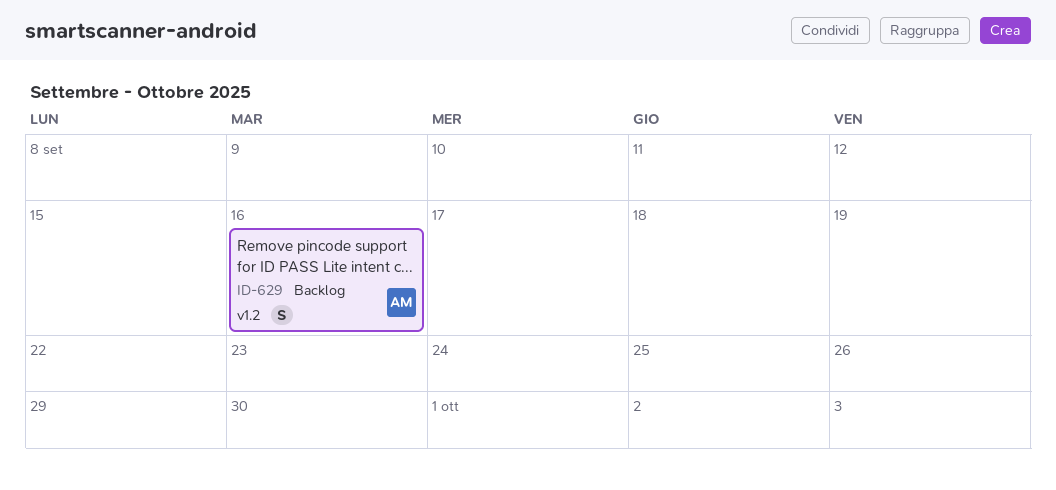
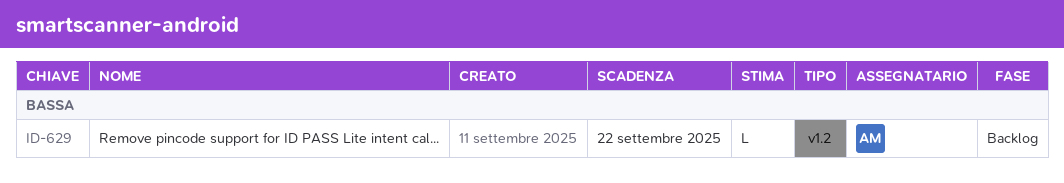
ID-629, estimate: S -> L
ID-629, due: Sep 16 -> Sep 22

